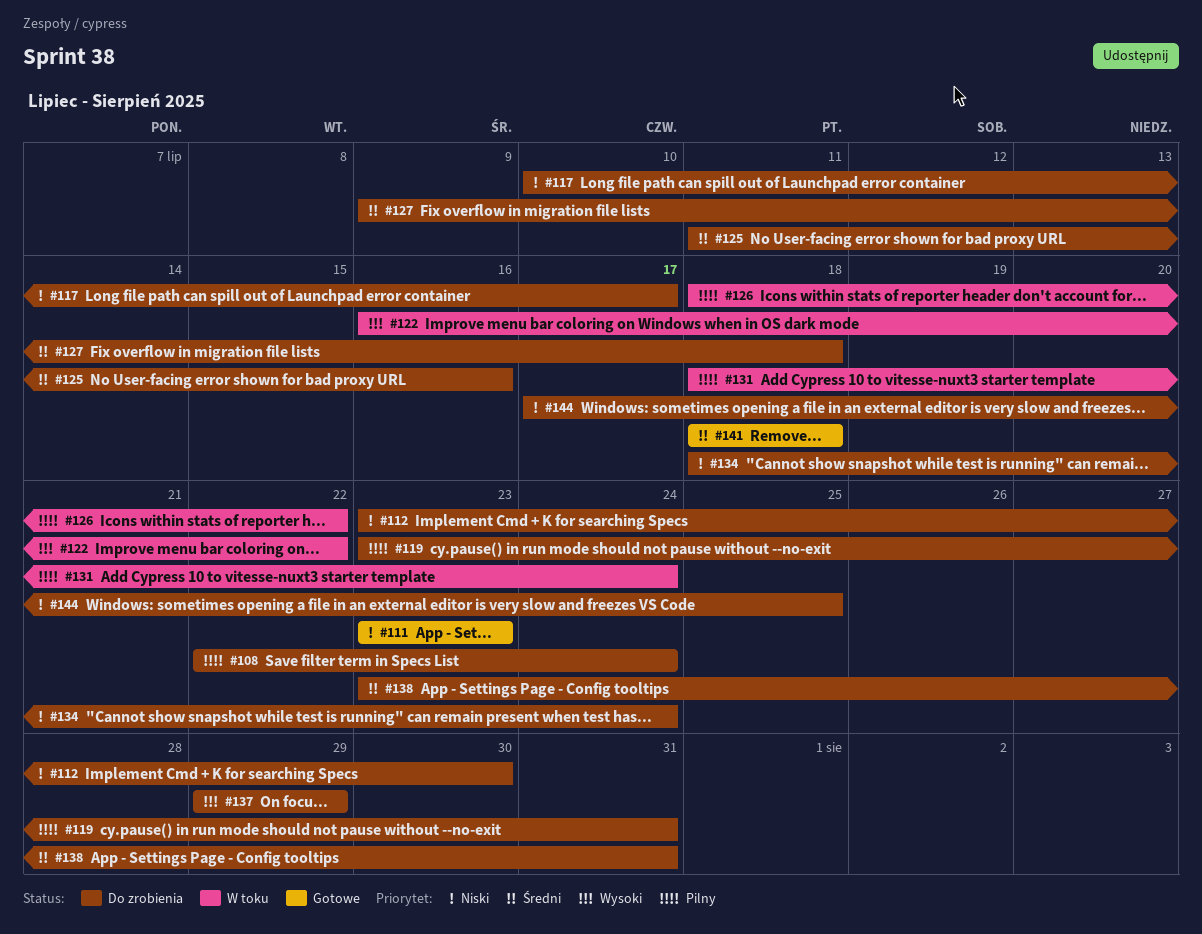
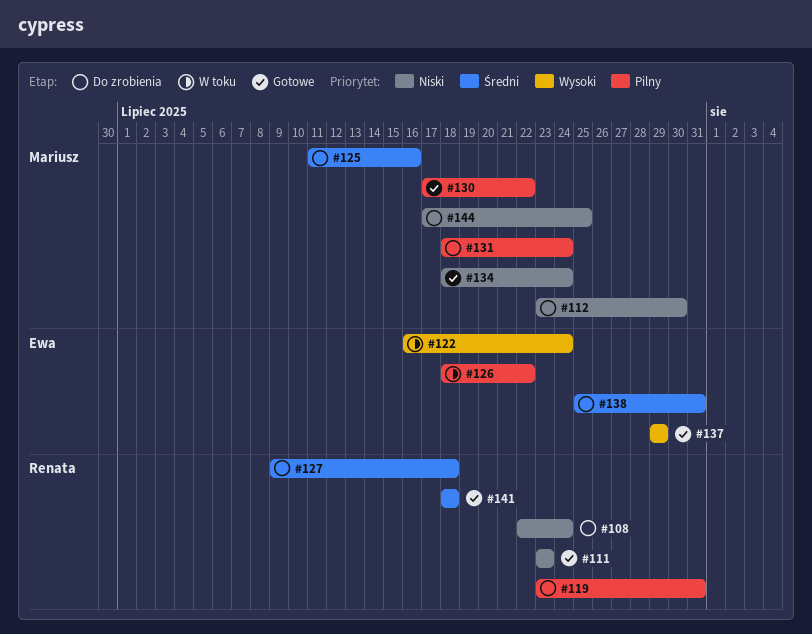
#108, priority: Pilny -> Niski
#117: present -> none
#122, due: Jul 22 -> Jul 24
#130: none -> present
#131, status: W toku -> Do zrobienia
#134, status: Do zrobienia -> Gotowe
#137, status: Do zrobienia -> Gotowe
#138, start: Jul 23 -> Jul 25

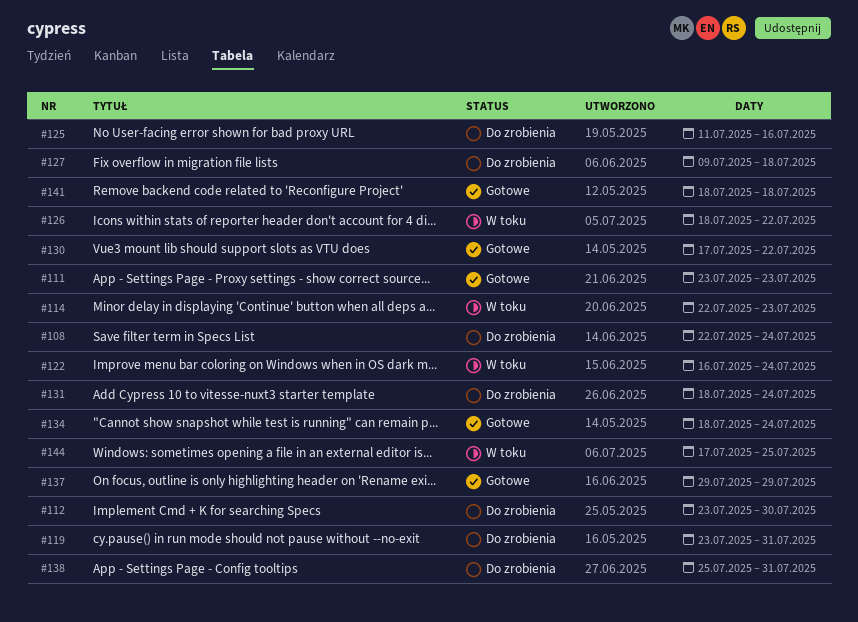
#114: none -> present
#144, status: Do zrobienia -> W toku

